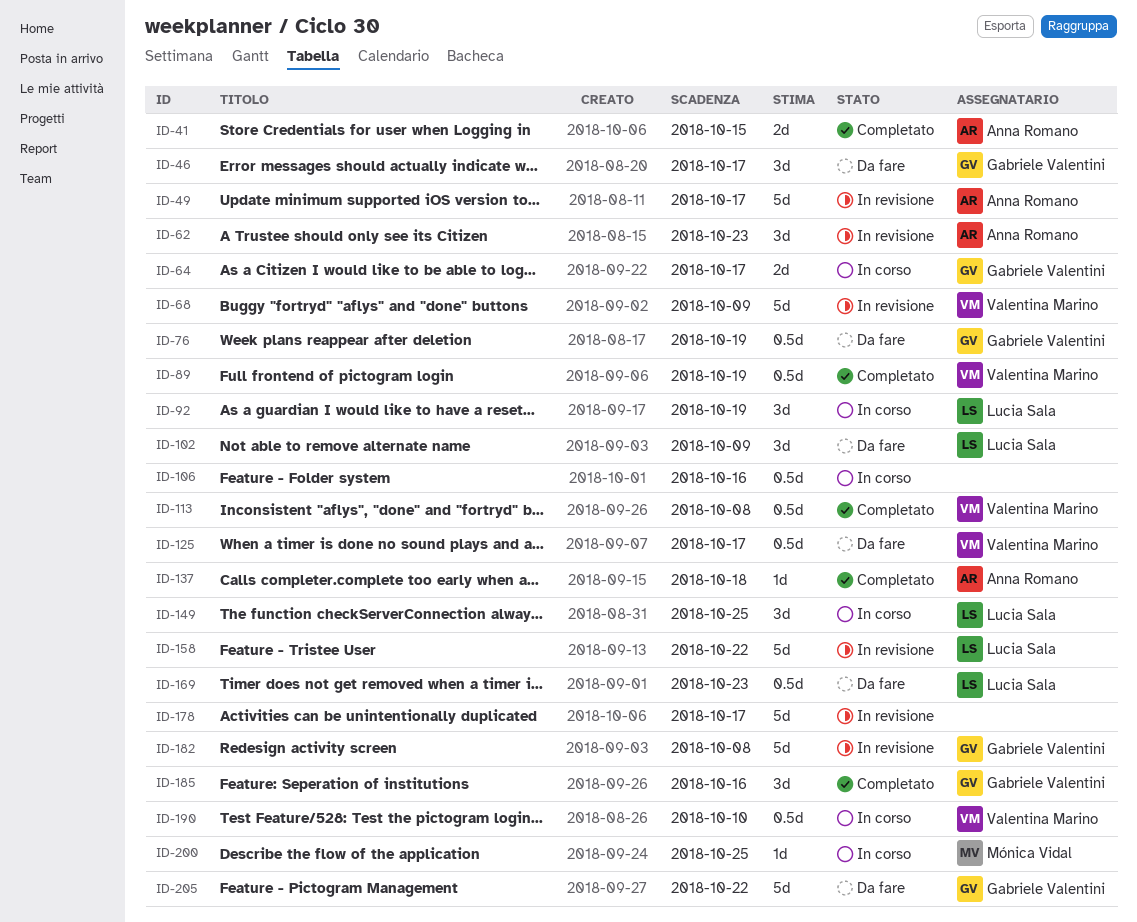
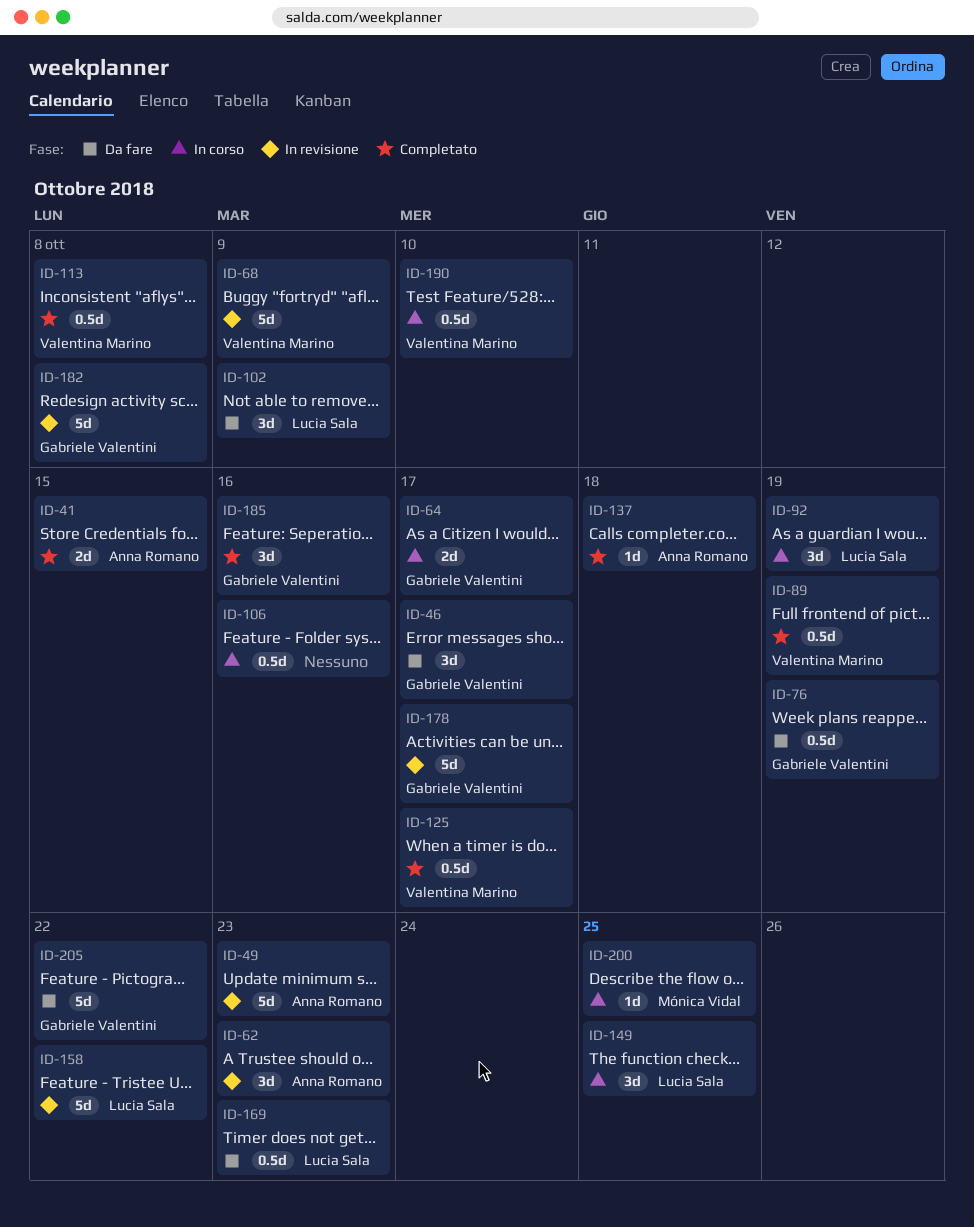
ID-49, due: Oct 17 -> Oct 23
ID-125, status: Da fare -> Completato
ID-178, owner: none -> Gabriele Valentini

